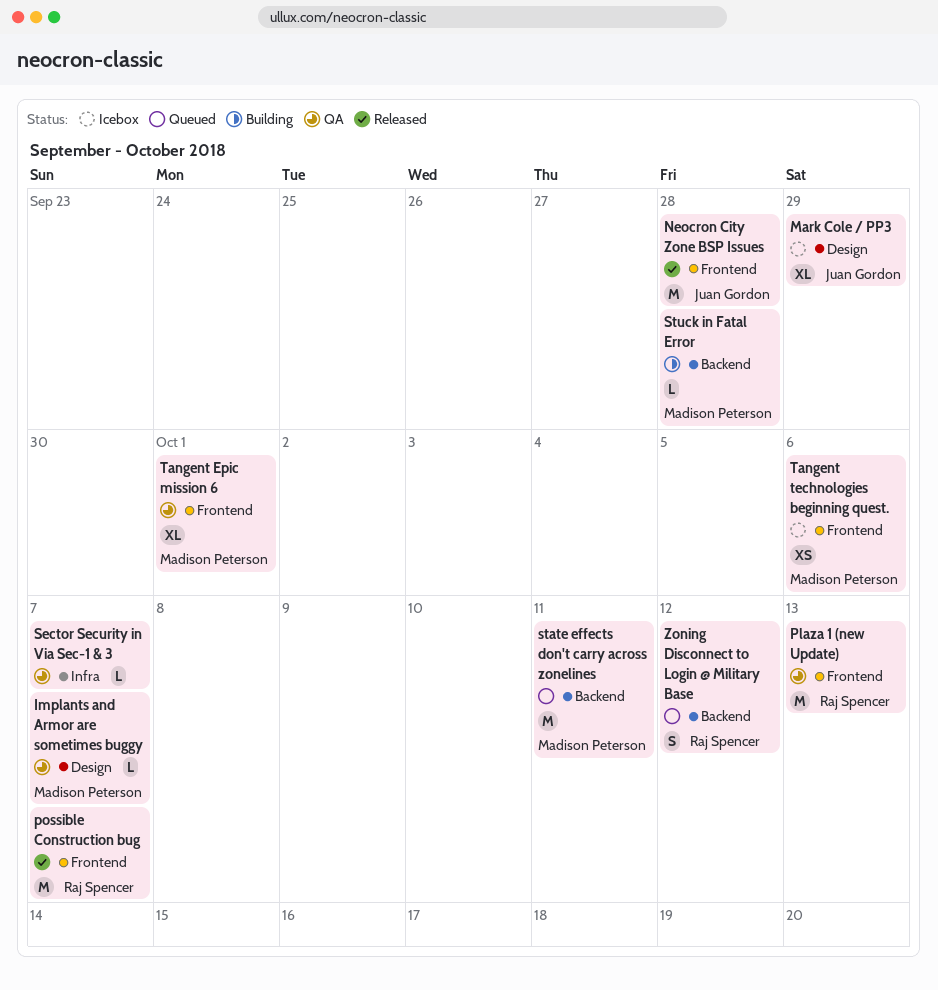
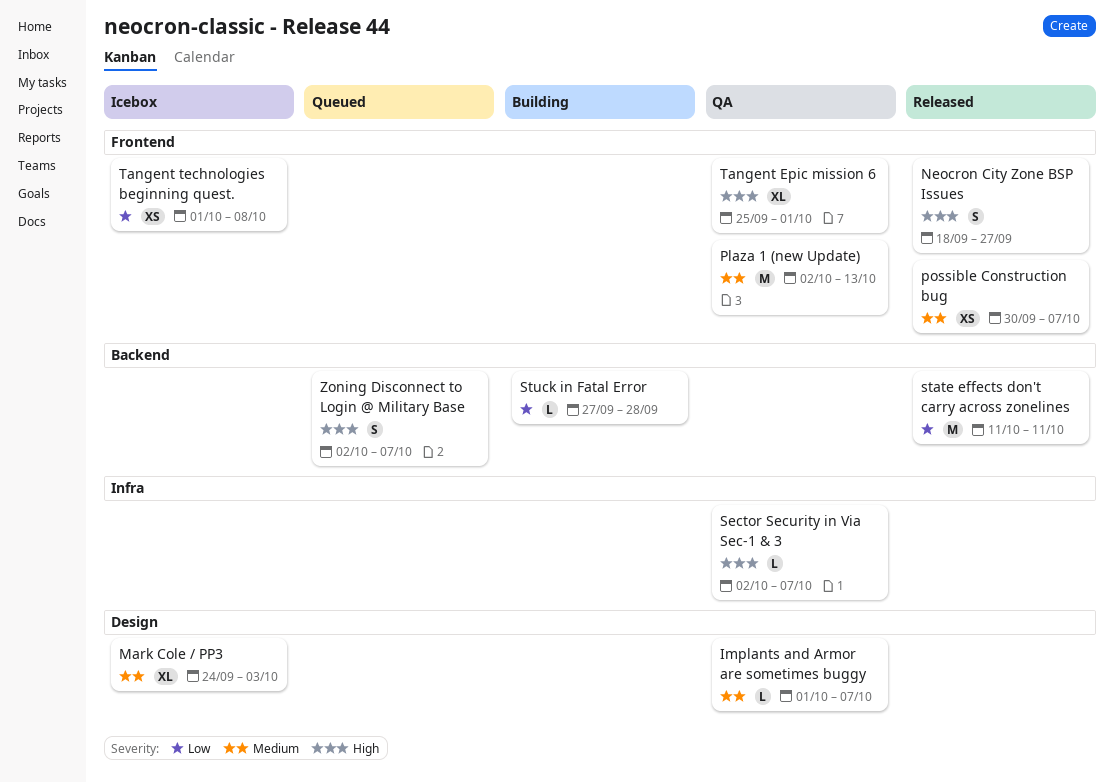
Mark Cole / PP3, due: Sep 29 -> Oct 3
Neocron City Zone BSP Issues, estimate: M -> S
Neocron City Zone BSP Issues, due: Sep 28 -> Sep 27
possible Construction bug, estimate: M -> XS
state effects don't carry across zonelines, status: Queued -> Released
Tangent technologies beginning quest., due: Oct 6 -> Oct 8
Zoning Disconnect to Login @ Military Base, due: Oct 12 -> Oct 7

